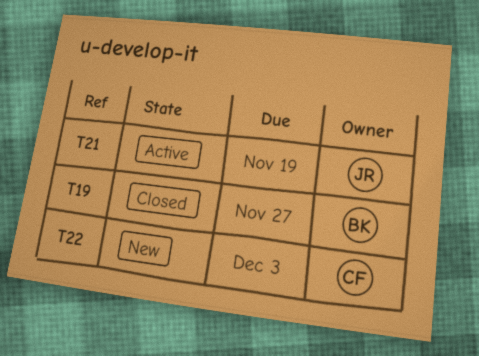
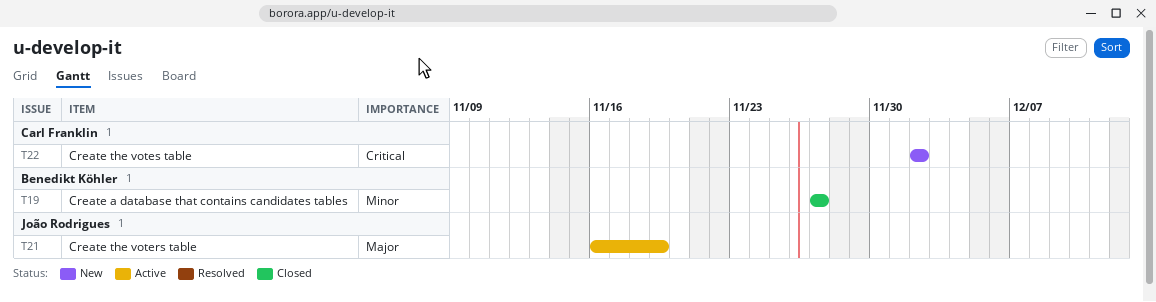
T22, due: Dec 3 -> Dec 2

